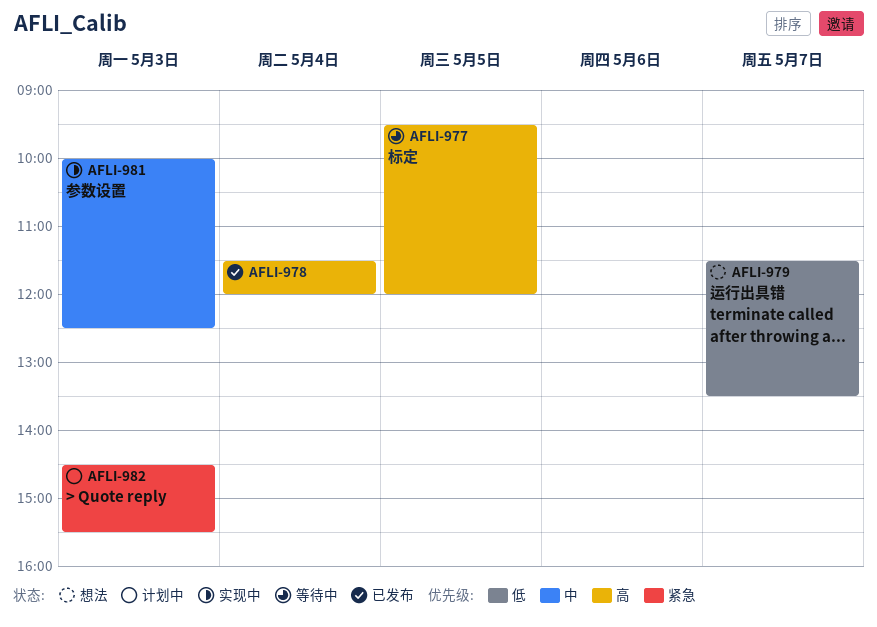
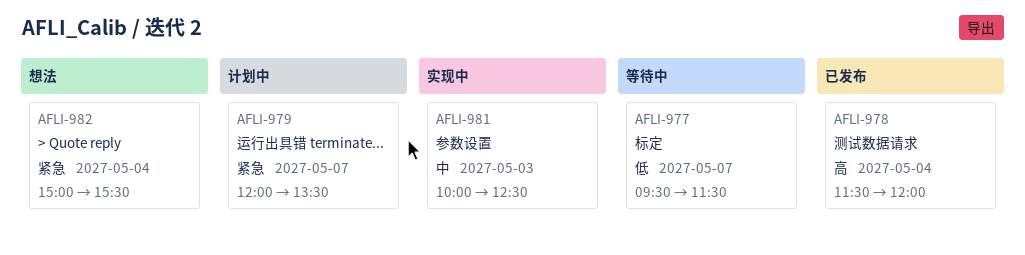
AFLI-977, priority: 高 -> 低
AFLI-977, day: May 5 -> May 7
AFLI-977, ends: 12:00 -> 11:30
AFLI-979, status: 想法 -> 计划中
AFLI-979, priority: 低 -> 紧急
AFLI-979, begins: 11:30 -> 12:00
AFLI-982, status: 计划中 -> 想法
AFLI-982, day: May 3 -> May 4
AFLI-982, begins: 14:30 -> 15:00

